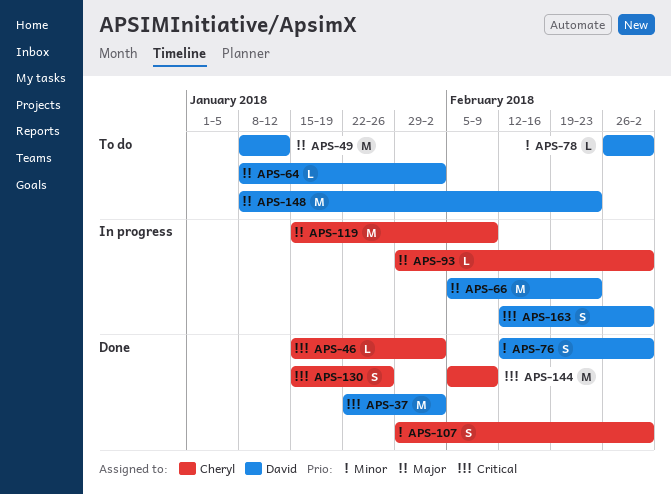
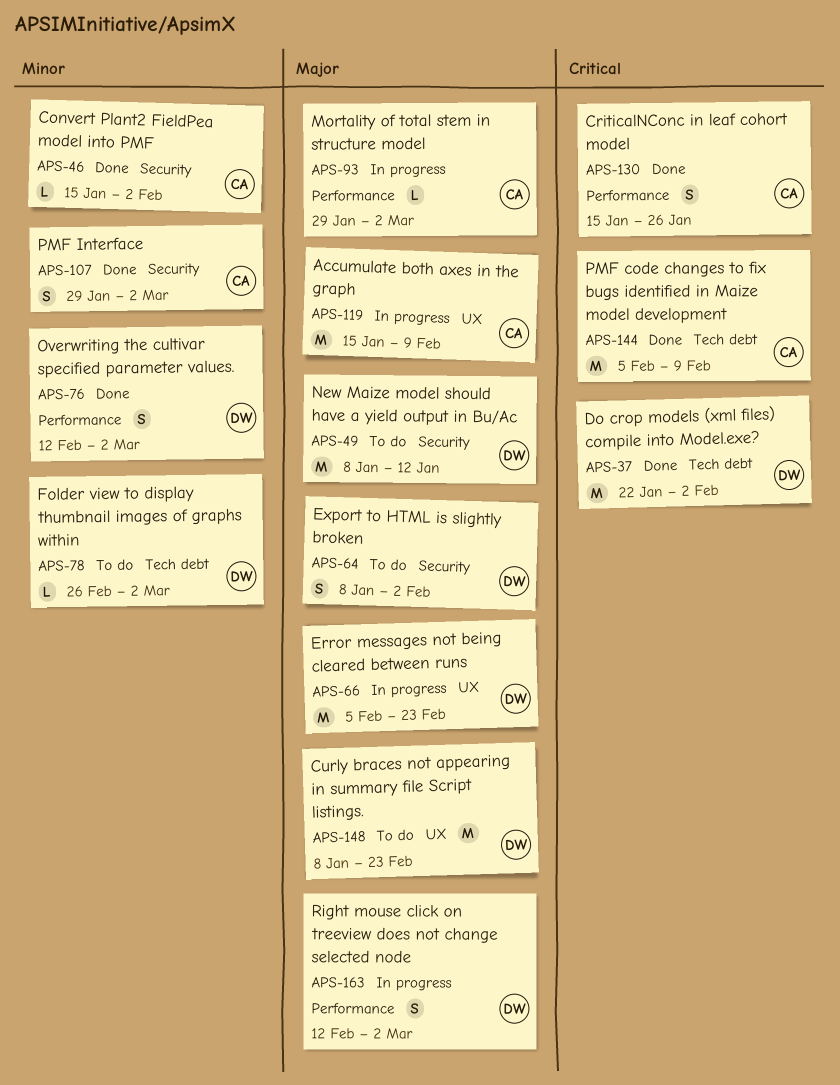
APS-46, priority: Critical -> Minor
APS-64, estimate: L -> S
APS-163, priority: Critical -> Major

